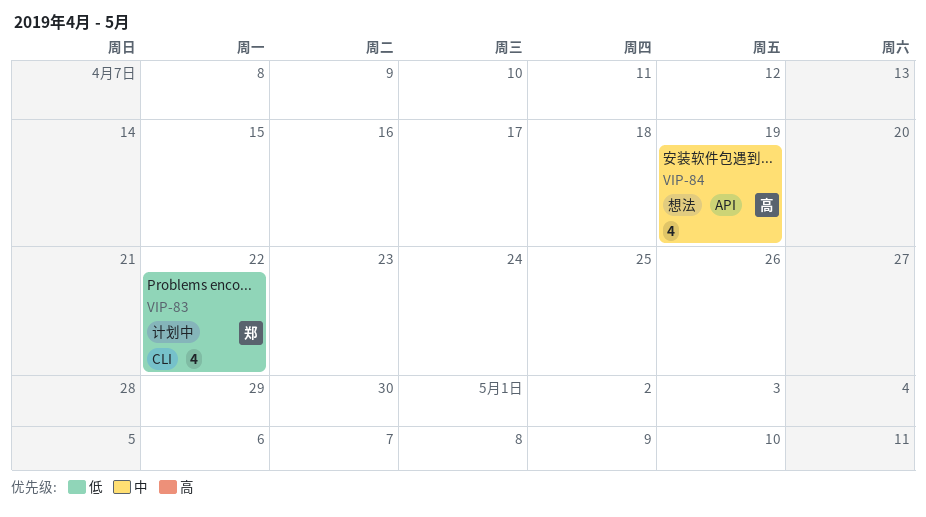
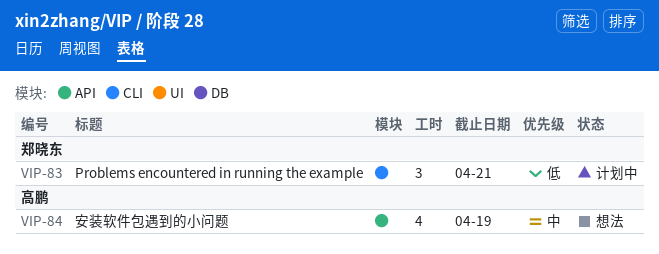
VIP-83, estimate: 4 -> 3
VIP-83, due: Apr 22 -> Apr 21

